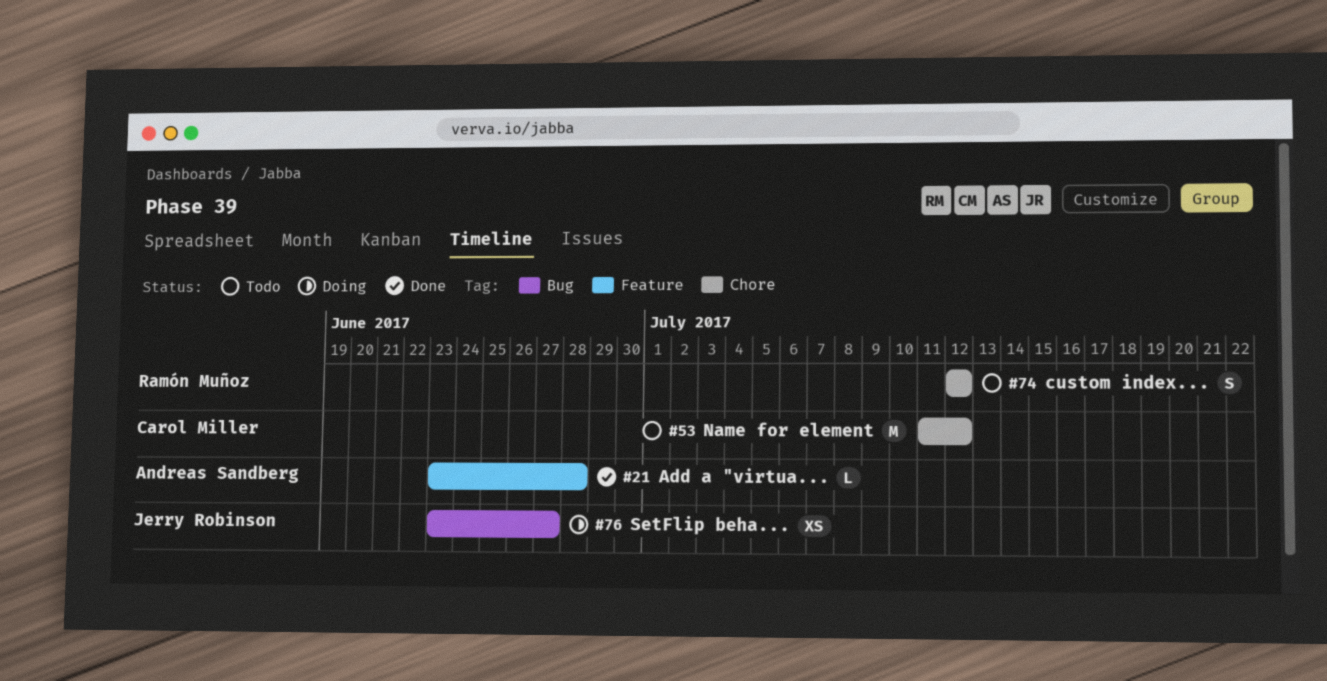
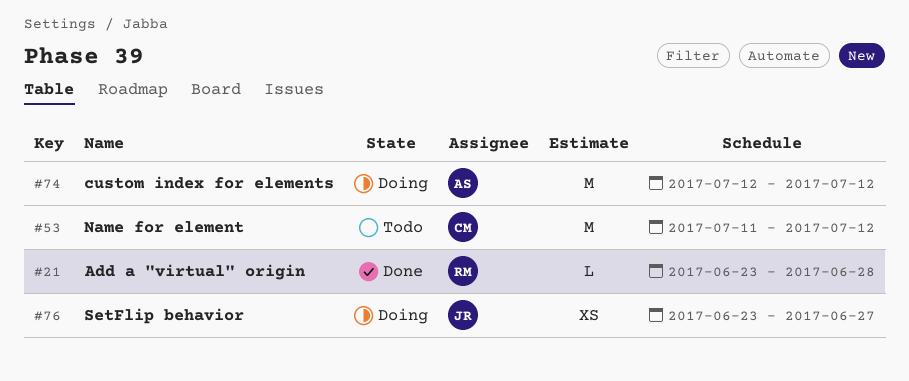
#21, owner: Andreas Sandberg -> Ramón Muñoz
#74, status: Todo -> Doing
#74, owner: Ramón Muñoz -> Andreas Sandberg
#74, estimate: S -> M

